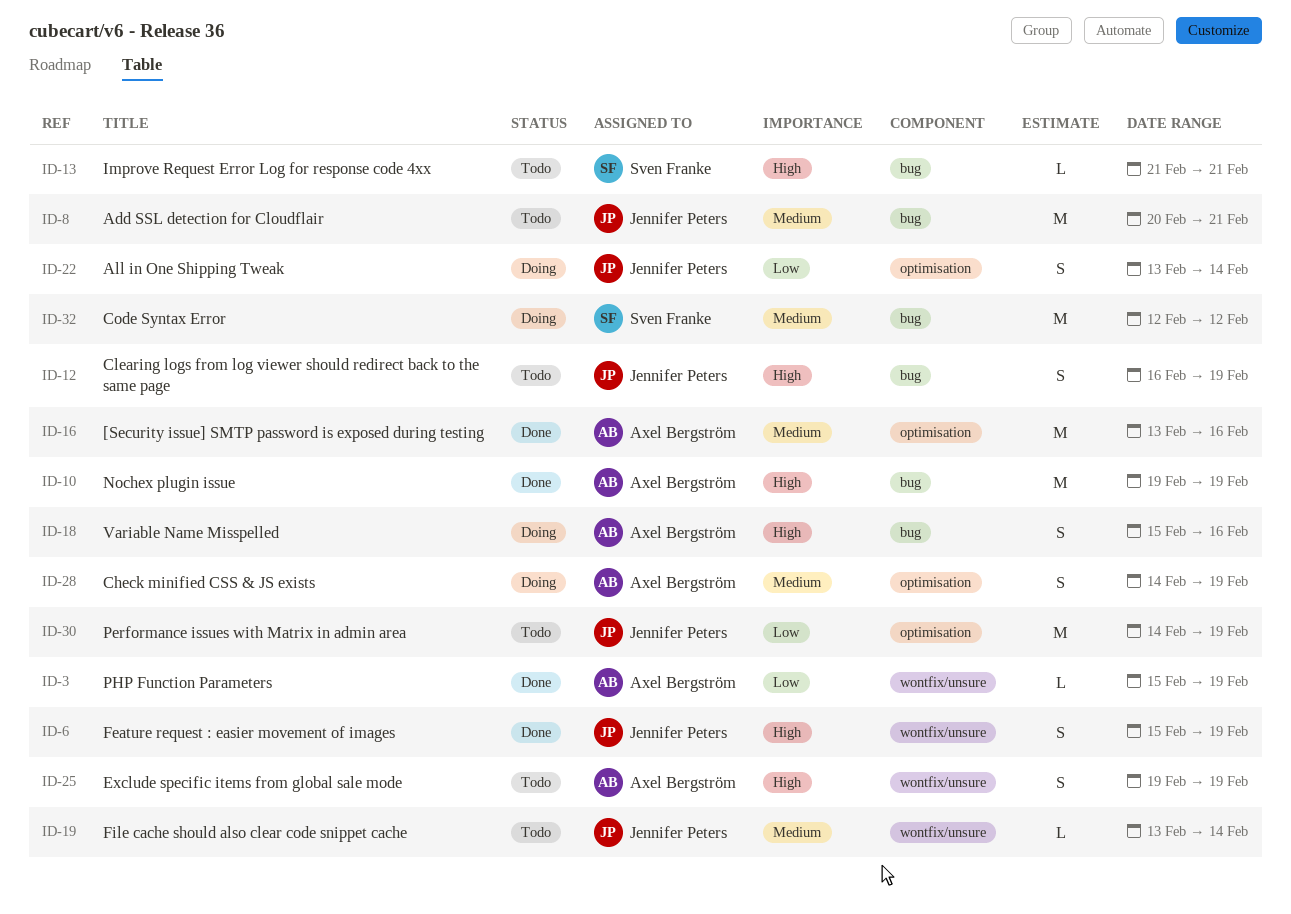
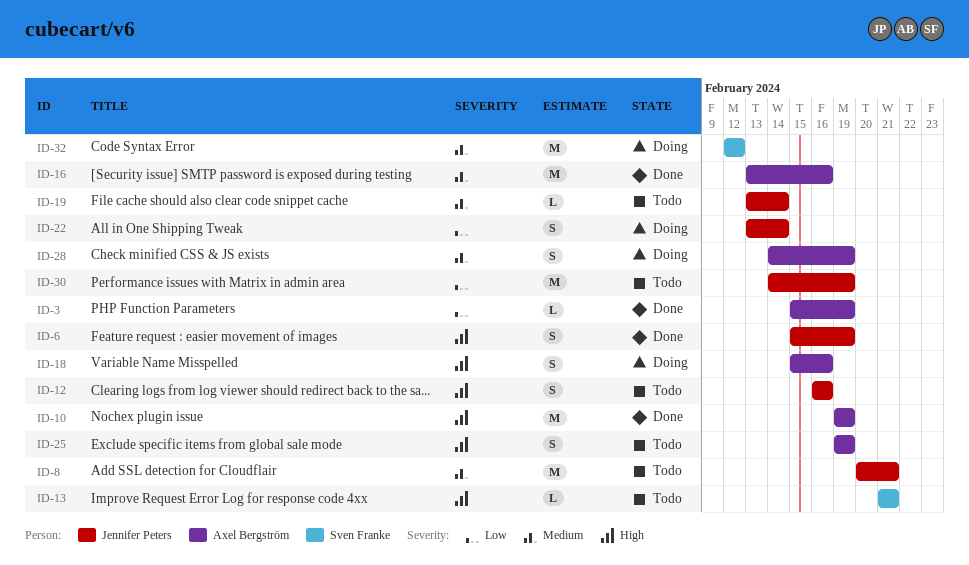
ID-12, due: Feb 19 -> Feb 16

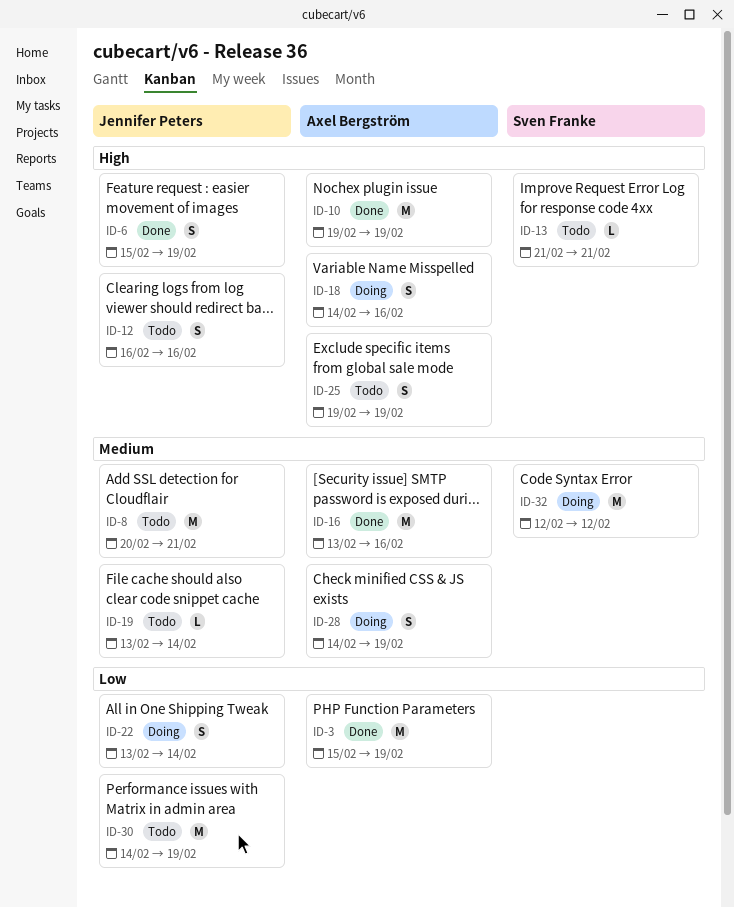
ID-3, estimate: L -> M
ID-18, start: Feb 15 -> Feb 14

